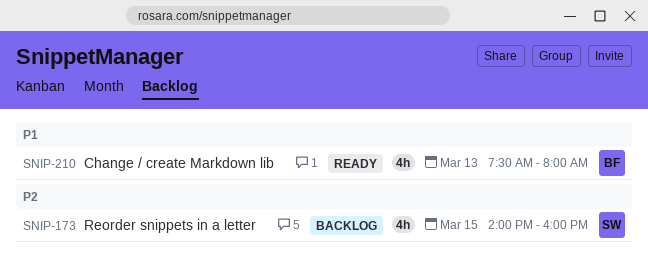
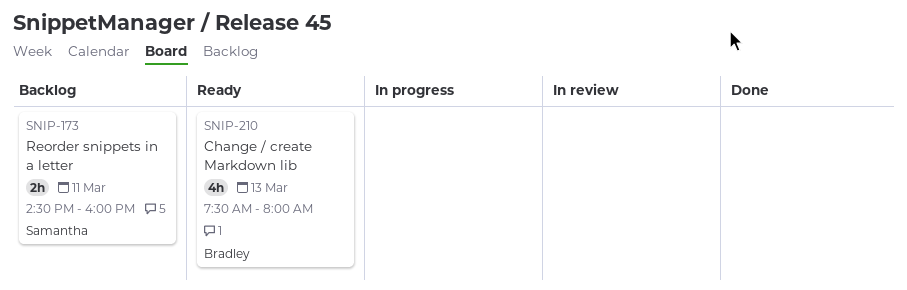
SNIP-173, estimate: 4h -> 2h
SNIP-173, day: Mar 15 -> Mar 11
SNIP-173, begins: 14:00 -> 14:30

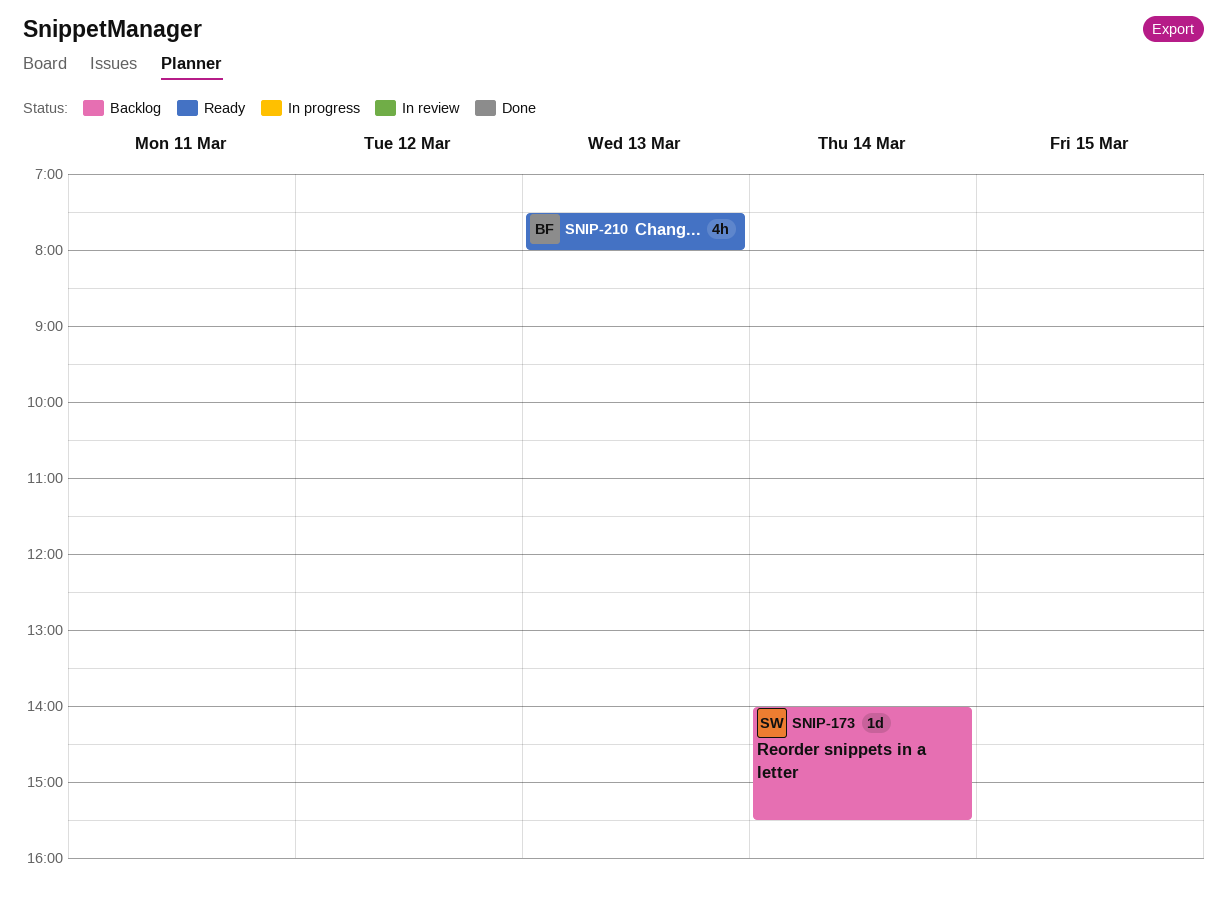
SNIP-173, estimate: 2h -> 1d
SNIP-173, day: Mar 11 -> Mar 14
SNIP-173, begins: 14:30 -> 14:00
SNIP-173, ends: 16:00 -> 15:30

